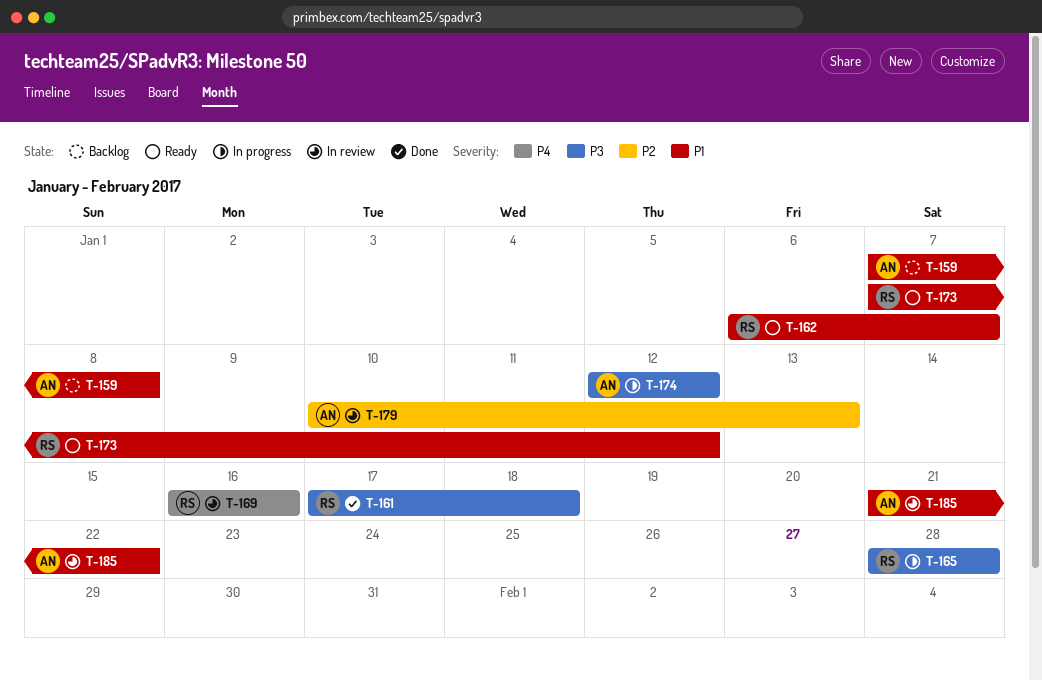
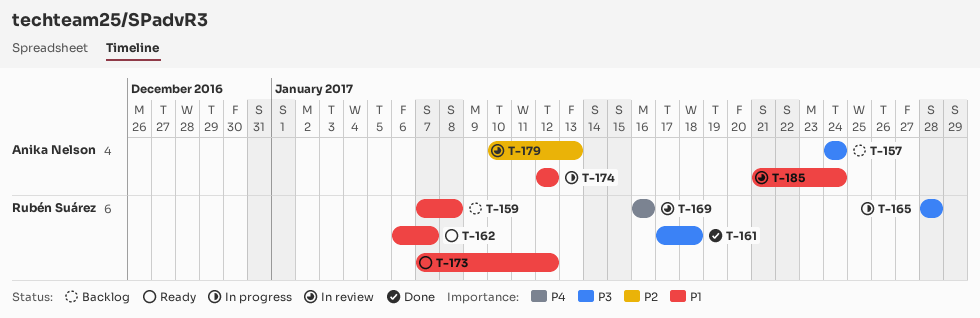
T-157: none -> present
T-159, owner: Anika Nelson -> Rubén Suárez
T-174, priority: P3 -> P1
T-185, due: Jan 22 -> Jan 24

